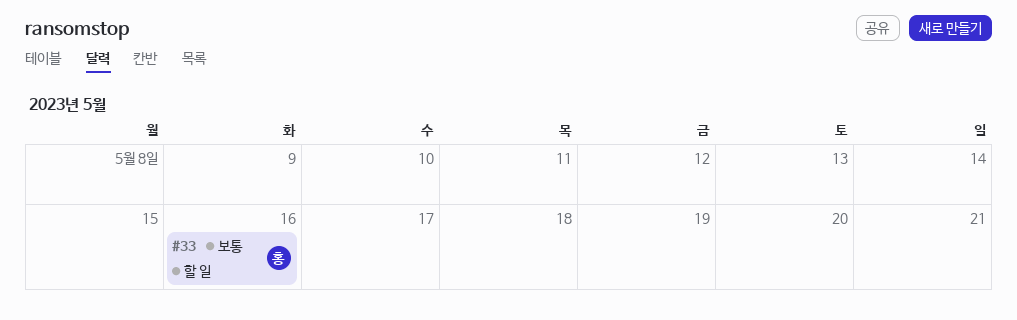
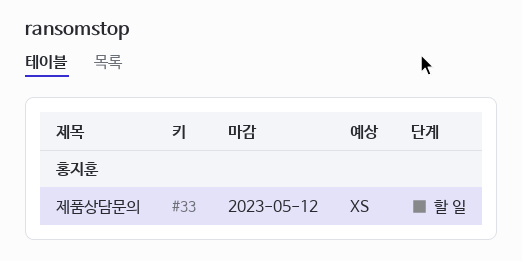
#33, due: May 16 -> May 12

